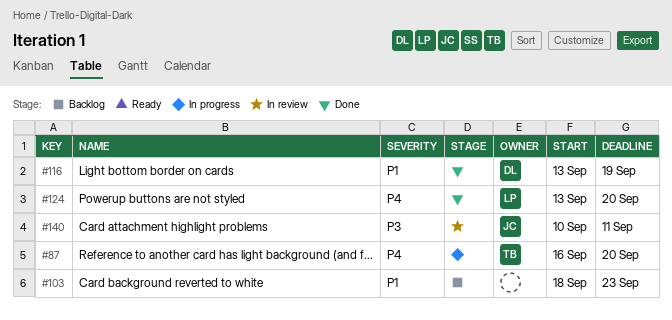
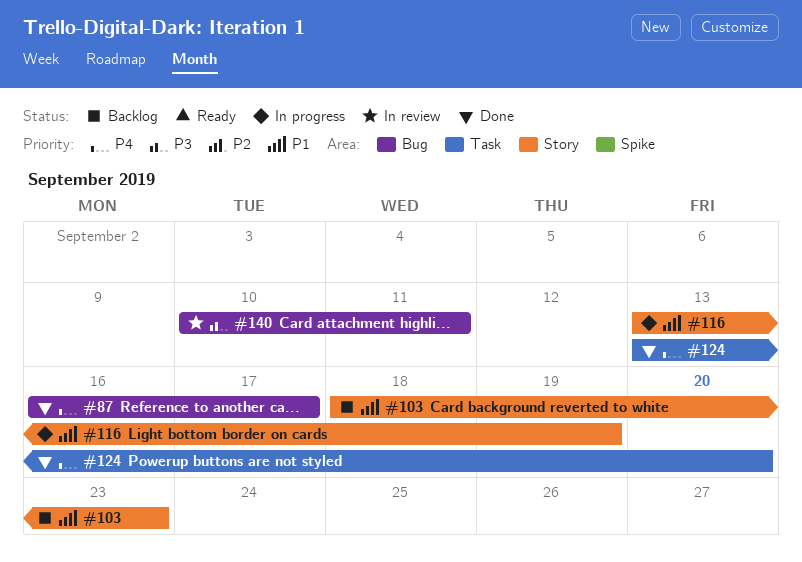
#87, status: In progress -> Done
#87, due: Sep 20 -> Sep 17
#116, status: Done -> In progress

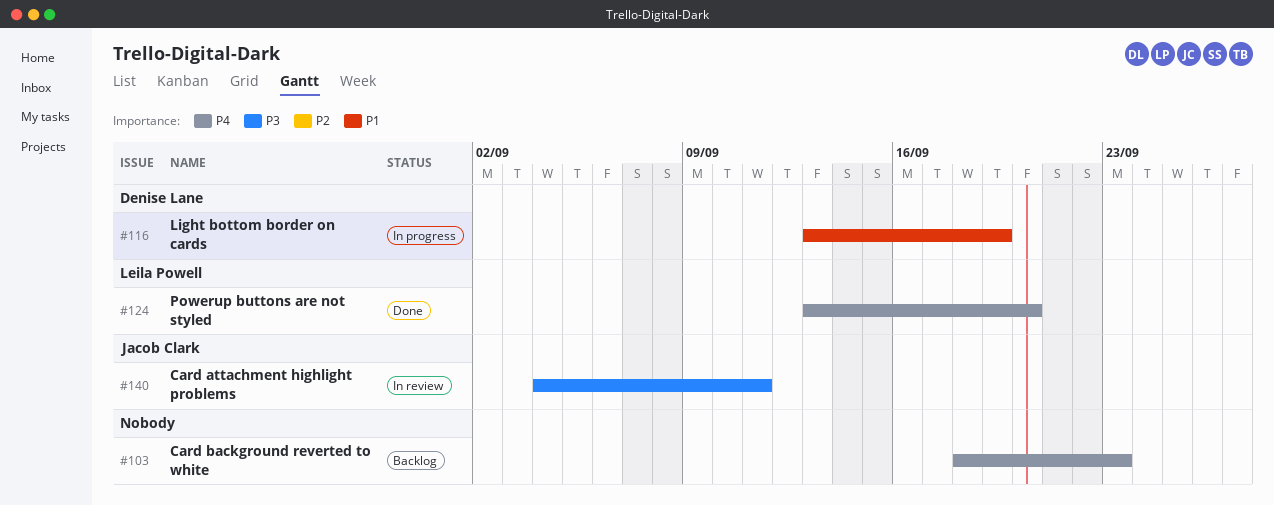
#87: present -> none
#103, priority: P1 -> P4
#140, start: Sep 10 -> Sep 4

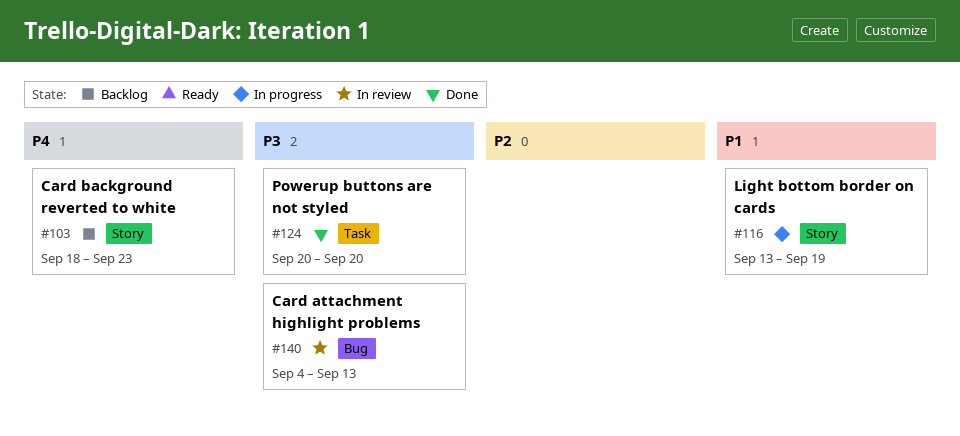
#124, priority: P4 -> P3
#124, start: Sep 13 -> Sep 20
#140, due: Sep 11 -> Sep 13

